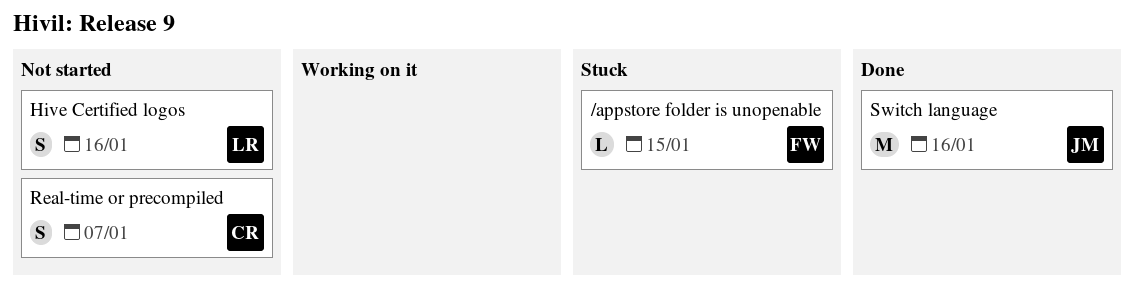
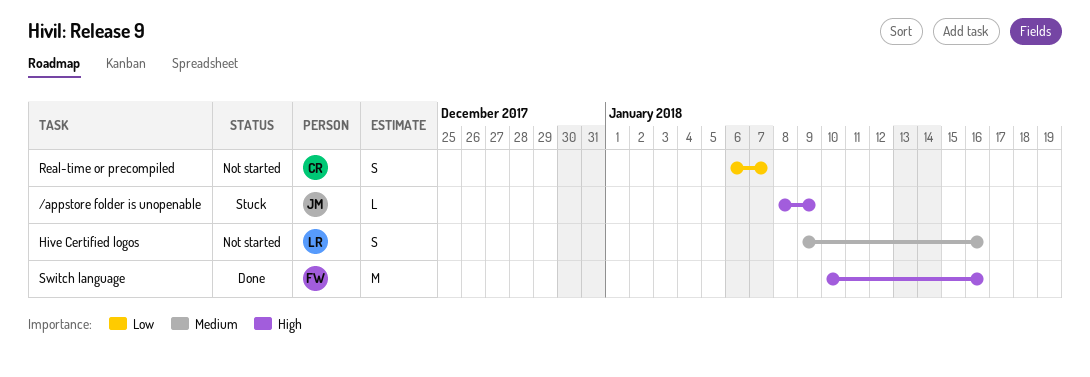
/appstore folder is unopenable, owner: FW -> JM
/appstore folder is unopenable, due: Jan 15 -> Jan 9
Switch language, owner: JM -> FW

